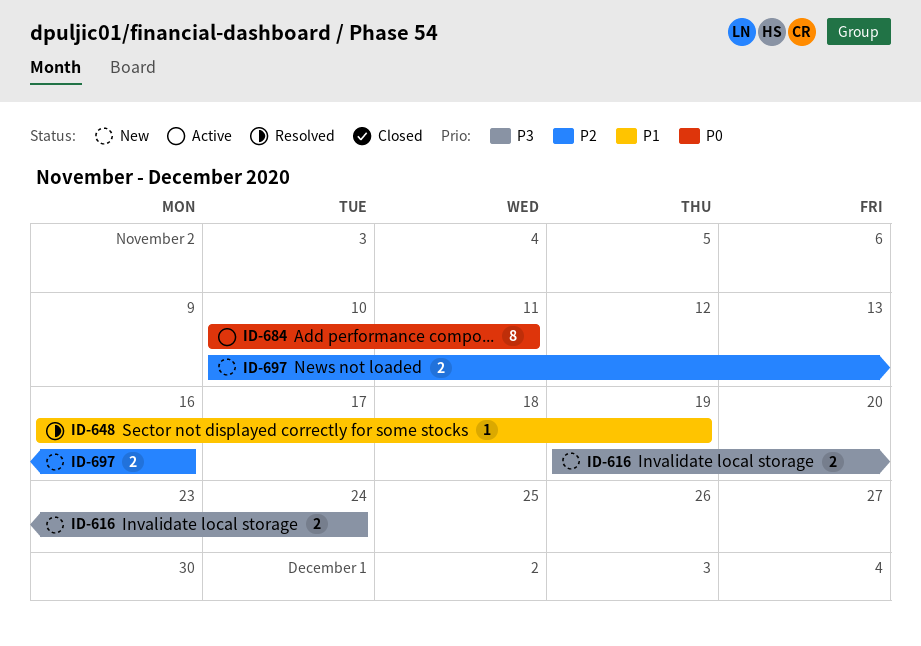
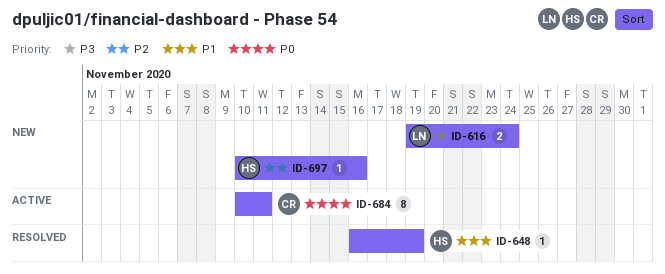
ID-697, estimate: 2 -> 1

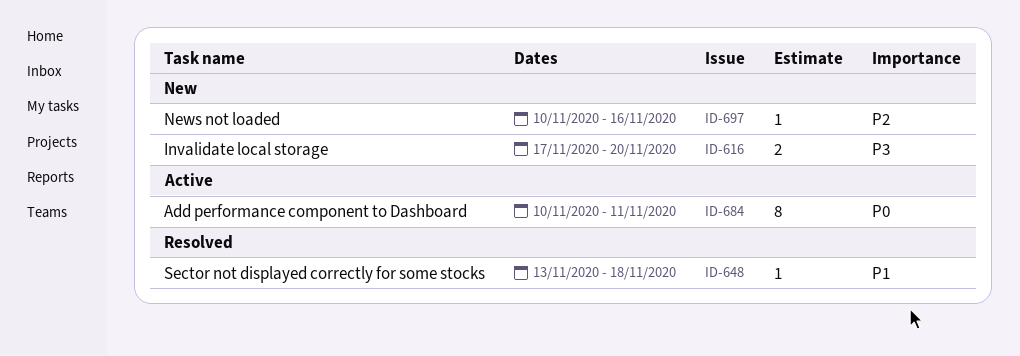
ID-616, start: Nov 19 -> Nov 17
ID-616, due: Nov 24 -> Nov 20
ID-648, start: Nov 16 -> Nov 13
ID-648, due: Nov 19 -> Nov 18

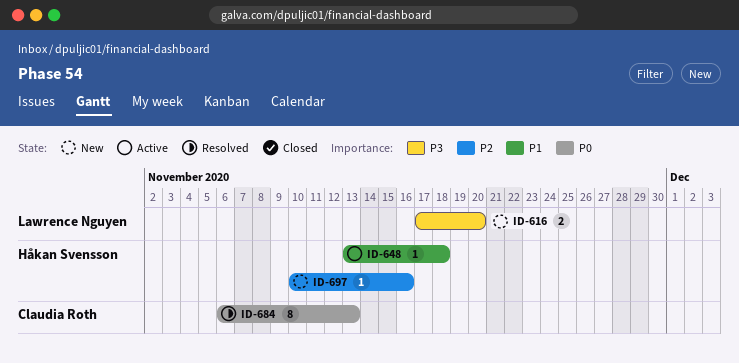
ID-648, status: Resolved -> Active
ID-684, status: Active -> Resolved
ID-684, start: Nov 10 -> Nov 6
ID-684, due: Nov 11 -> Nov 13

